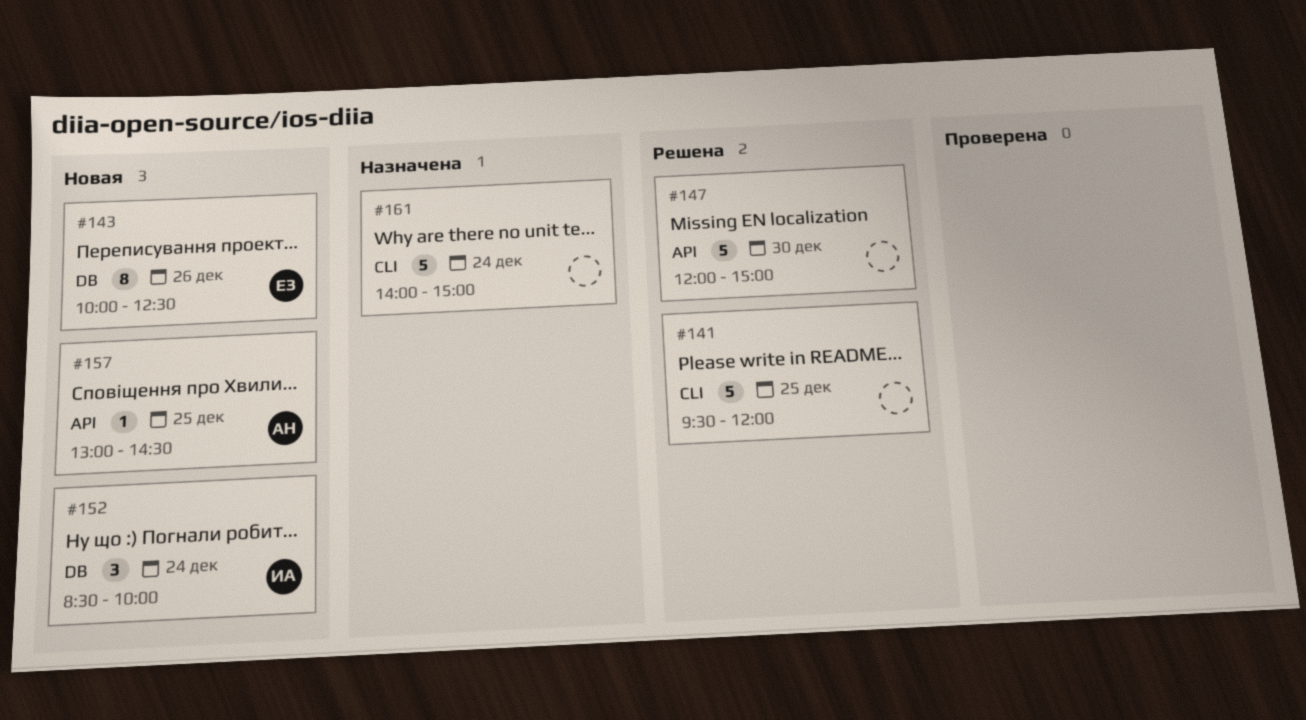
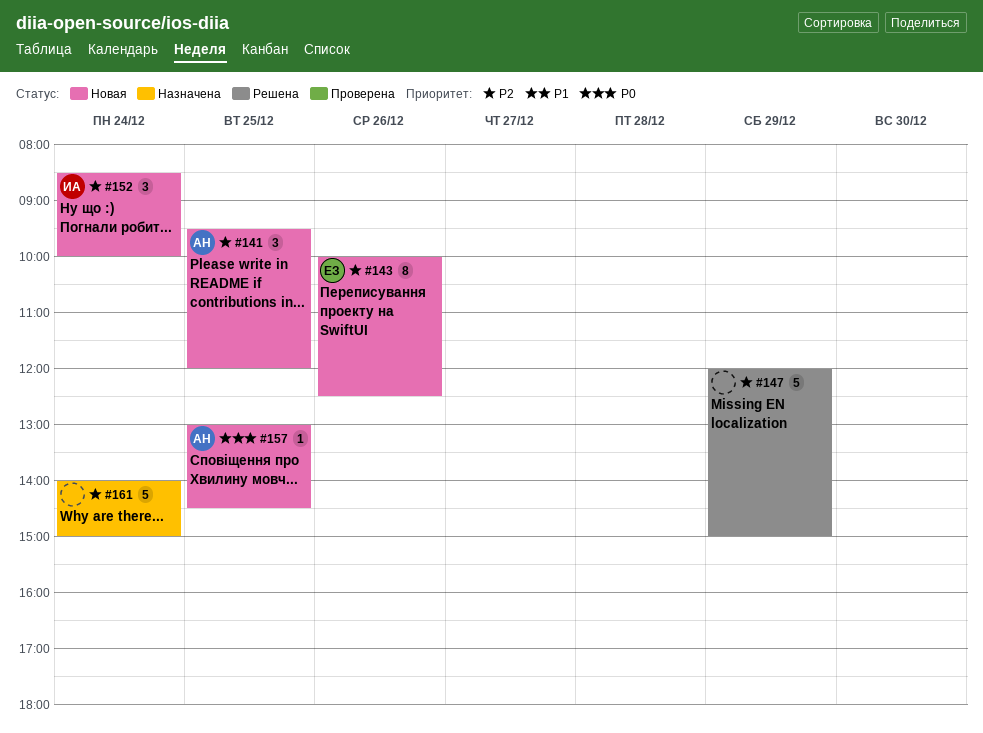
#141, status: Решена -> Новая
#141, owner: none -> АН
#141, estimate: 5 -> 3
#147, day: Dec 30 -> Dec 29

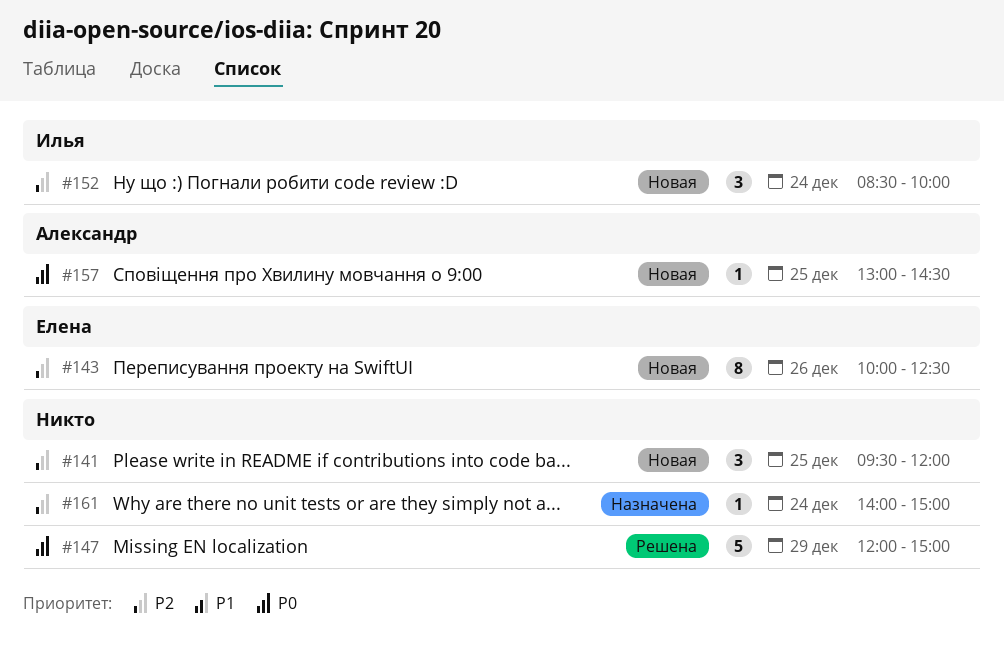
#141, owner: Александр -> none
#147, priority: P2 -> P0
#161, estimate: 5 -> 1

